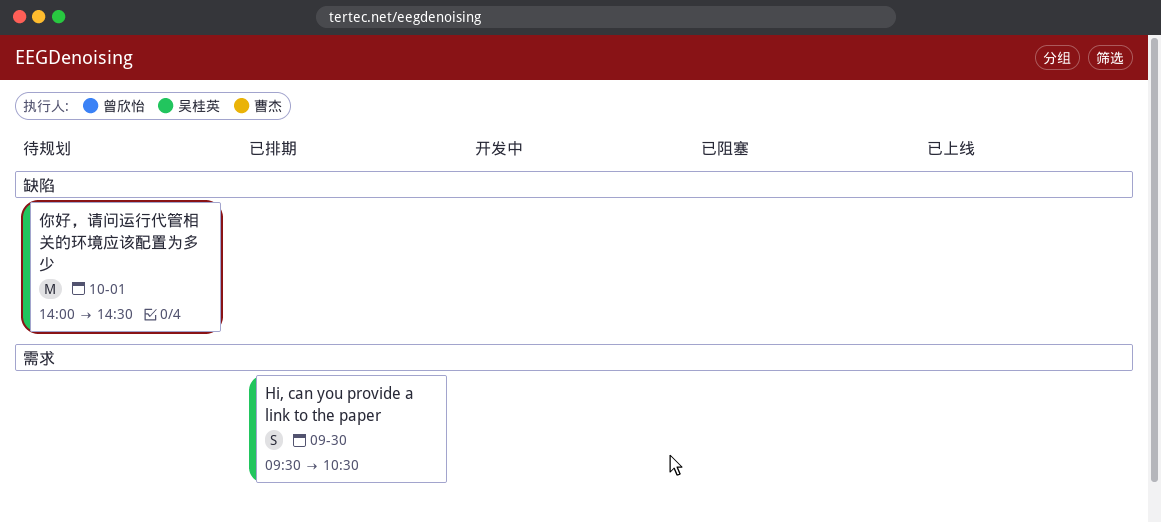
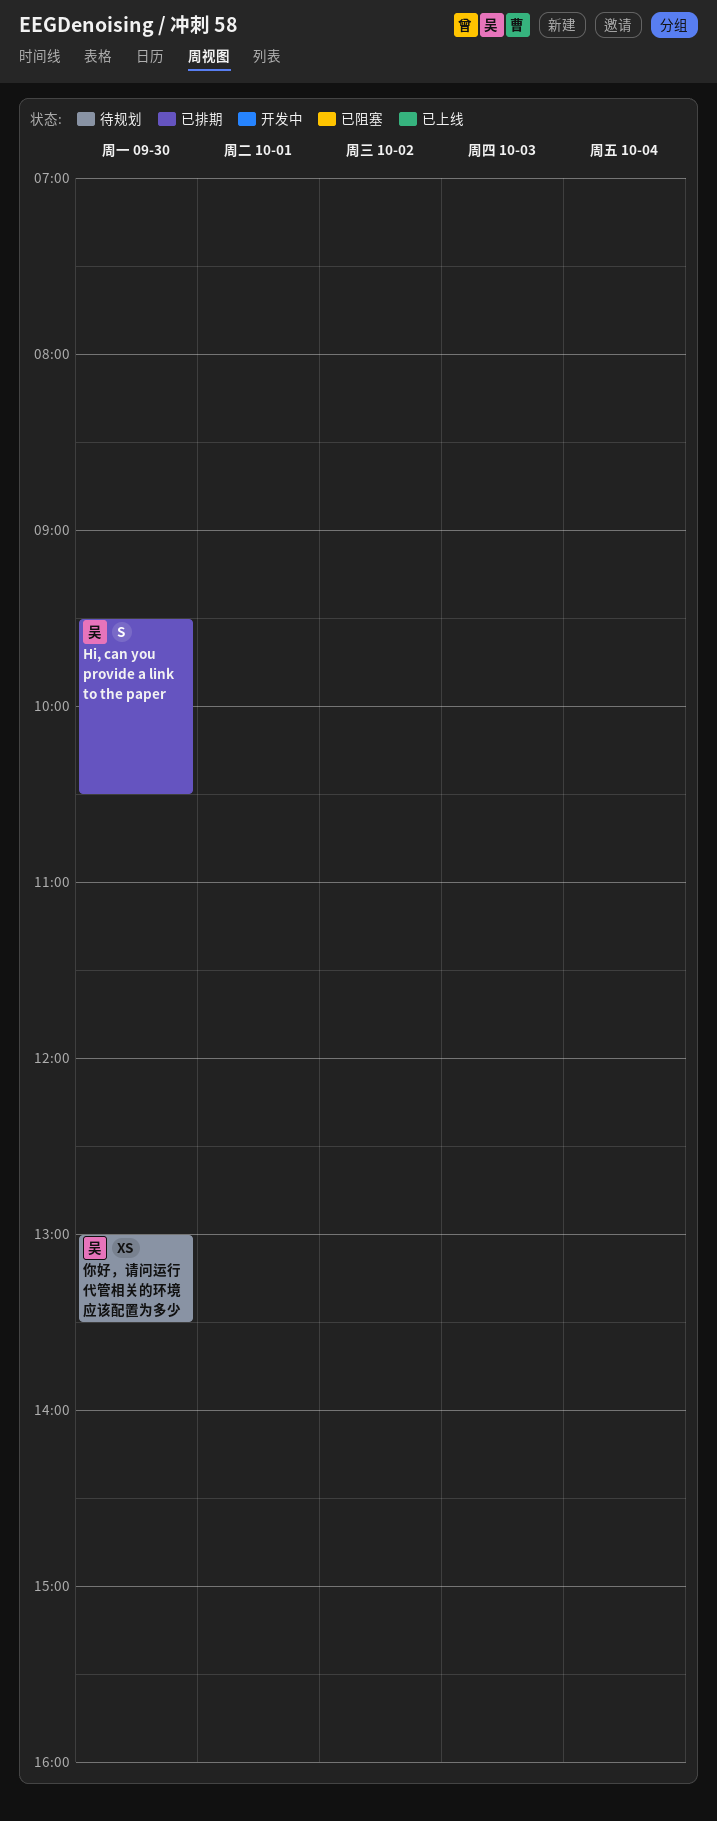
你好，请问运行代管相关的环境应该配置为多少, estimate: M -> XS
你好，请问运行代管相关的环境应该配置为多少, day: Oct 1 -> Sep 30
你好，请问运行代管相关的环境应该配置为多少, begins: 14:00 -> 13:00
你好，请问运行代管相关的环境应该配置为多少, ends: 14:30 -> 13:30

